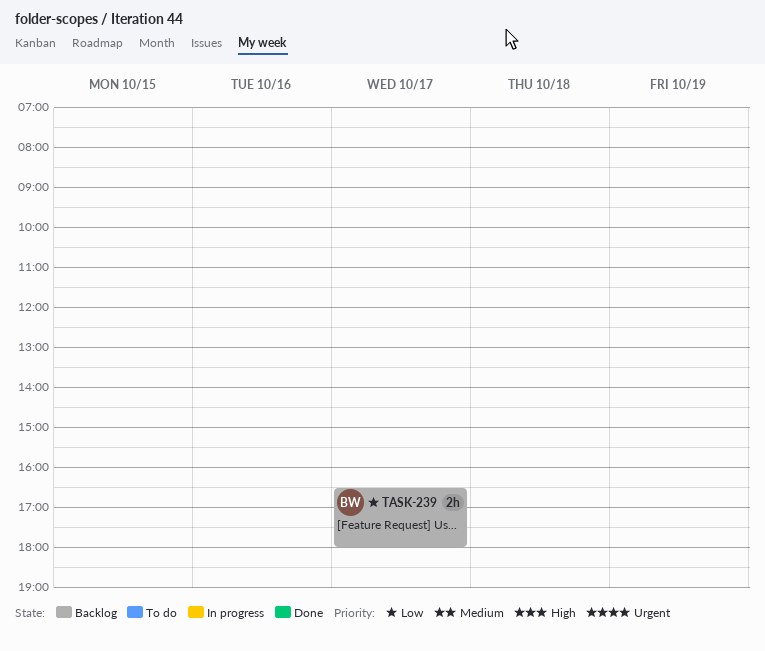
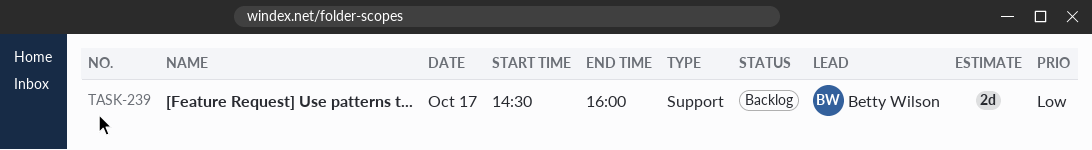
TASK-239, estimate: 2h -> 2d
TASK-239, begins: 16:30 -> 14:30
TASK-239, ends: 18:00 -> 16:00

